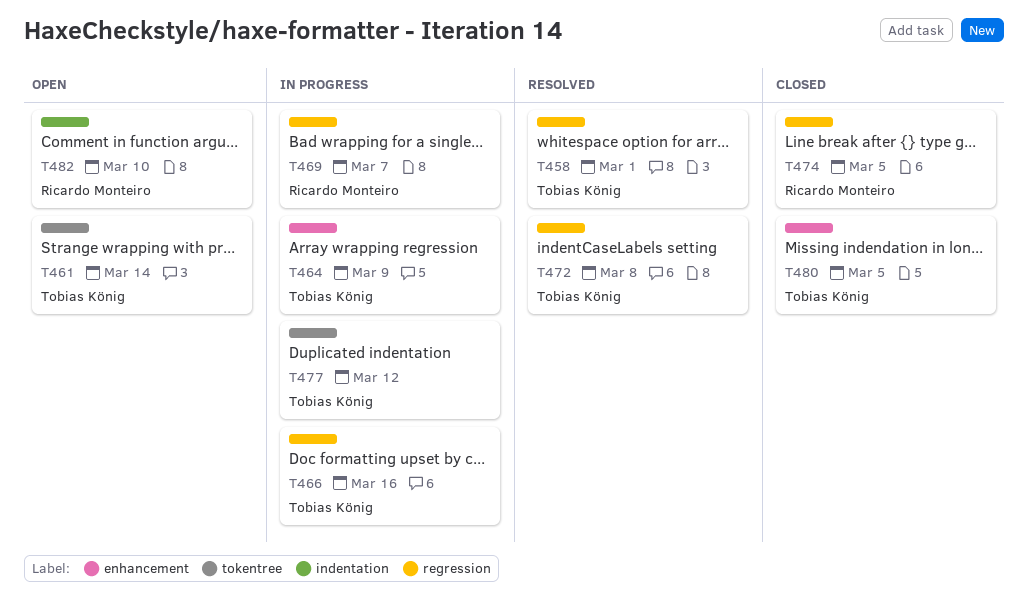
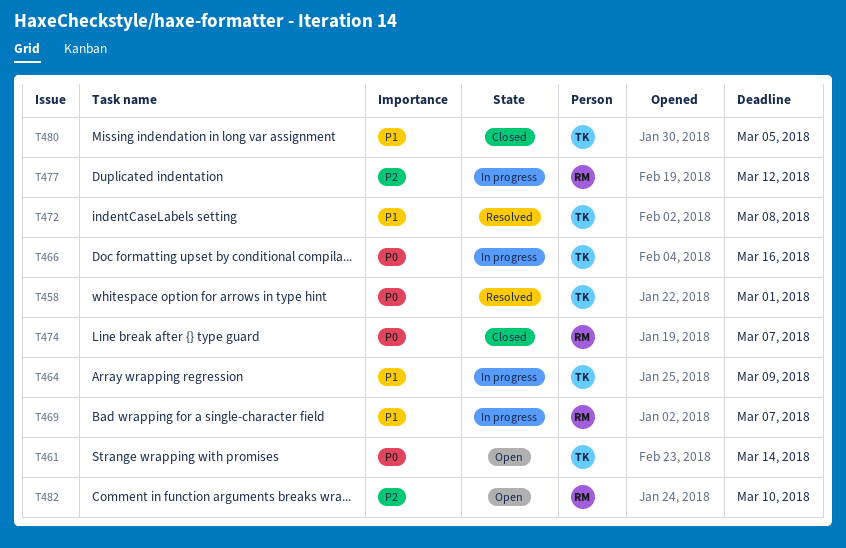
T474, due: Mar 5 -> Mar 7
T477, owner: Tobias König -> Ricardo Monteiro

